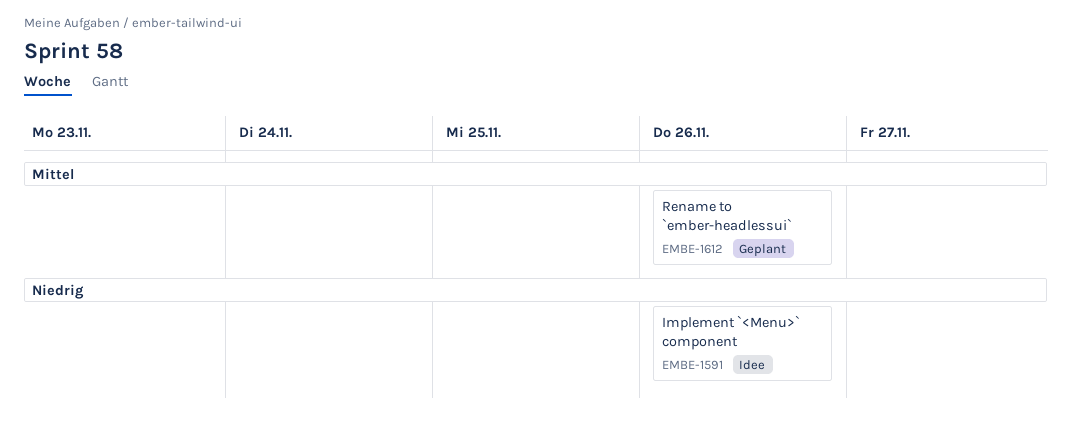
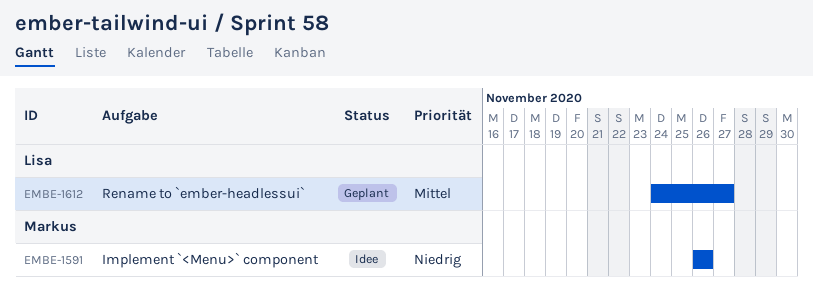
EMBE-1612, due: Nov 26 -> Nov 27

